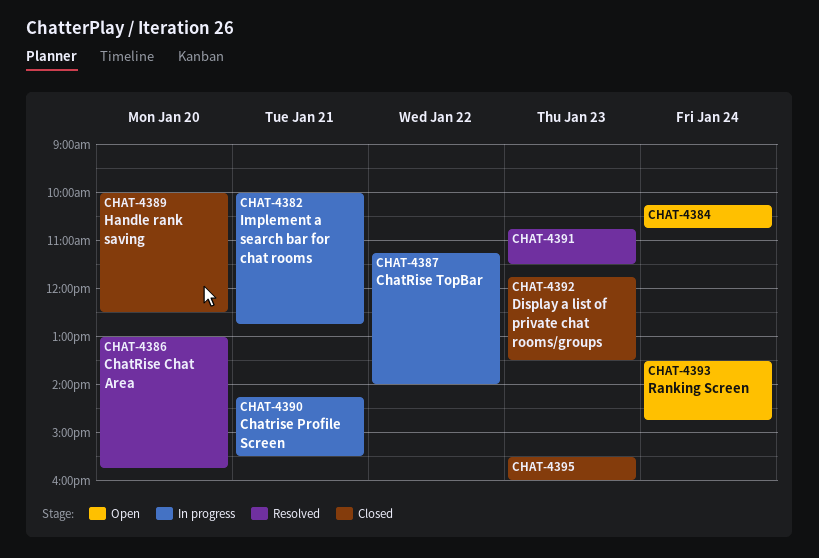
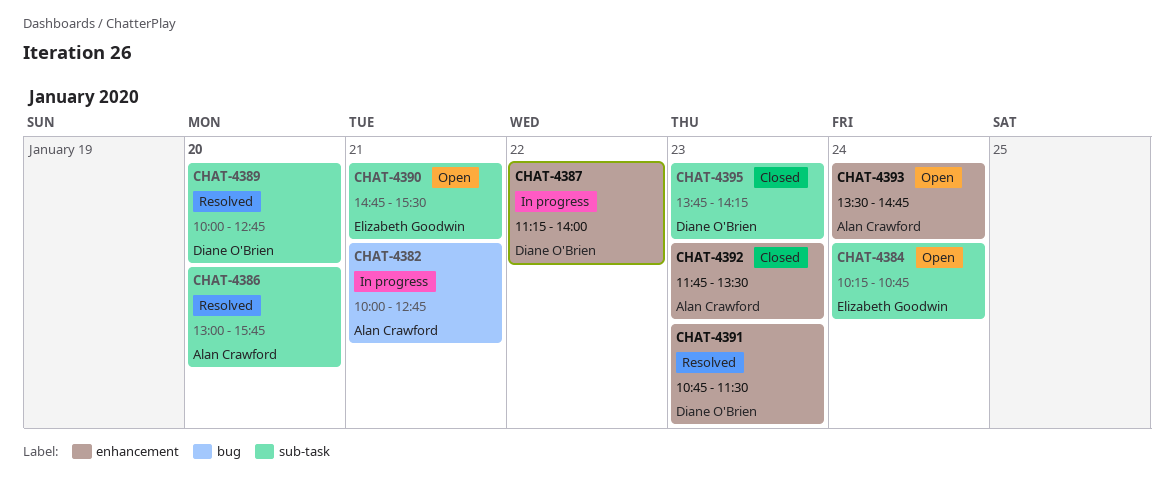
CHAT-4389, status: Closed -> Resolved
CHAT-4389, ends: 12:30 -> 12:45
CHAT-4390, status: In progress -> Open
CHAT-4390, begins: 14:15 -> 14:45
CHAT-4395, begins: 15:30 -> 13:45
CHAT-4395, ends: 16:00 -> 14:15

